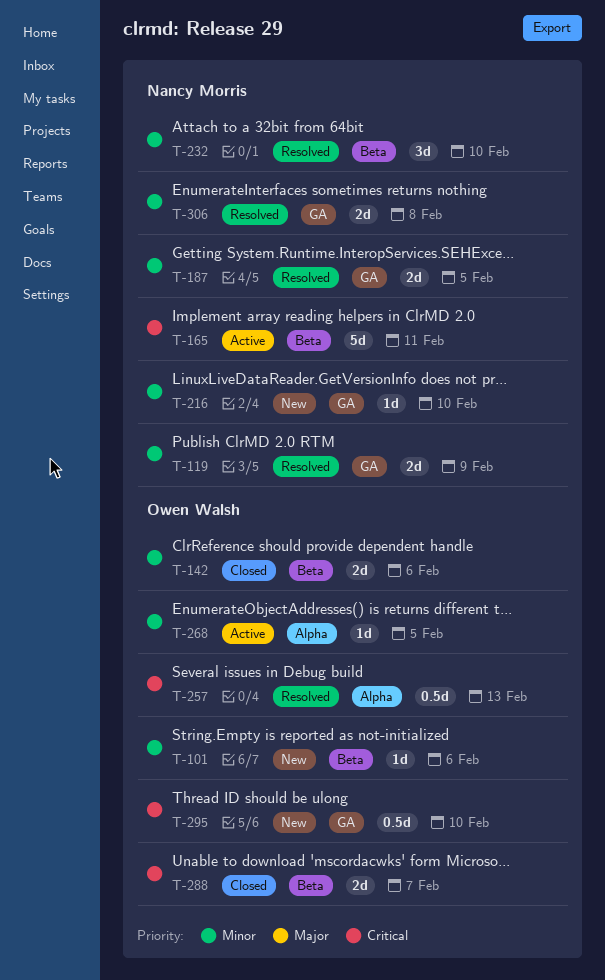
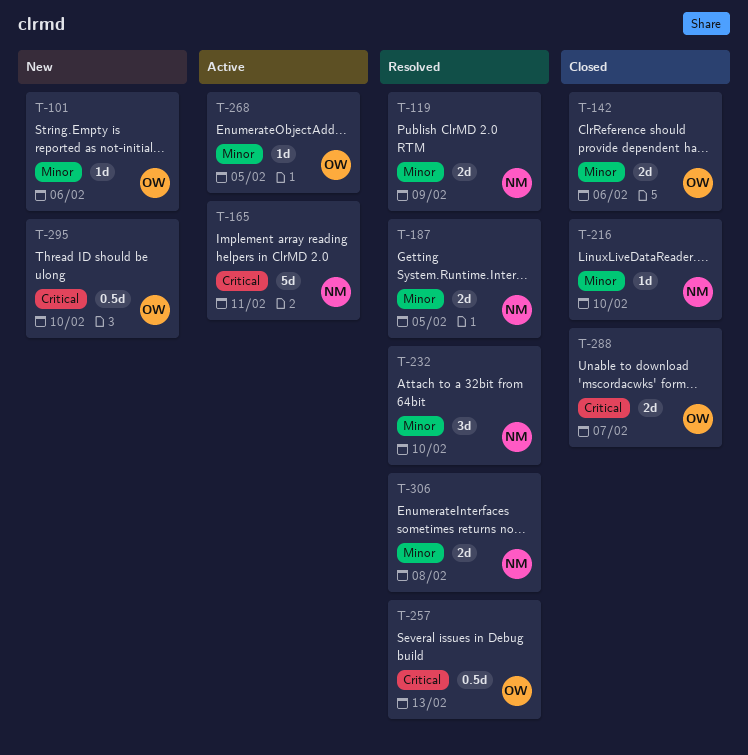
T-216, status: New -> Closed

